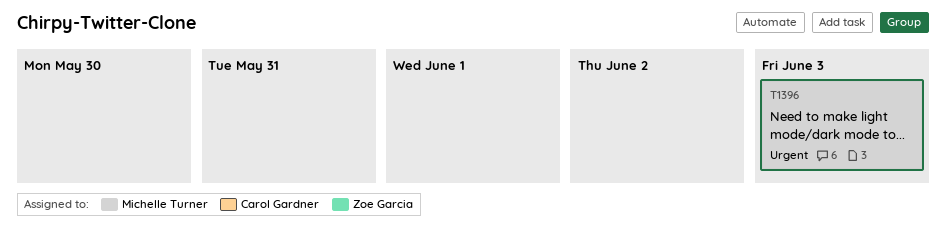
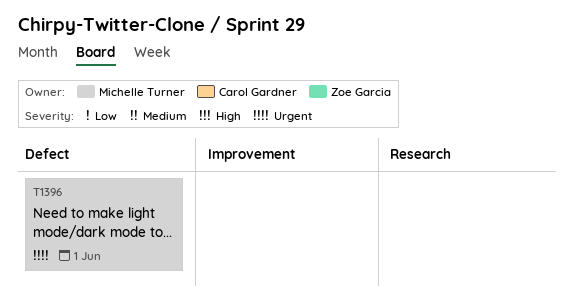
T1396, due: Jun 3 -> Jun 1

